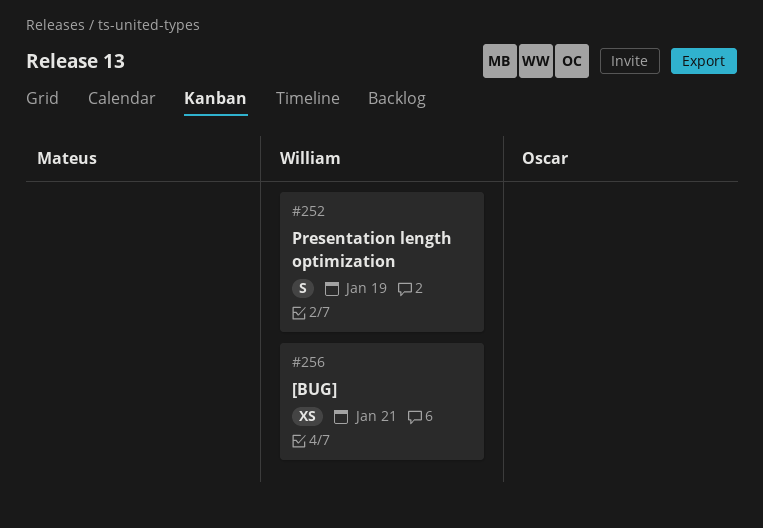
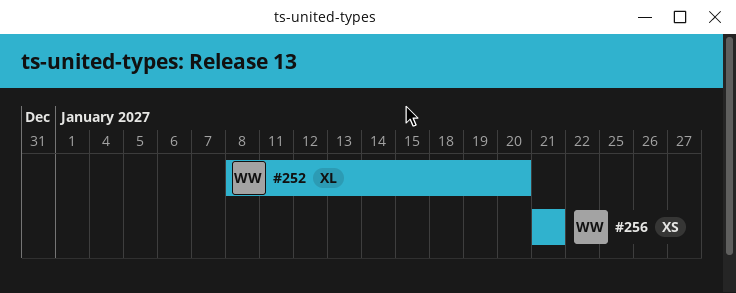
#252, estimate: S -> XL
#252, due: Jan 19 -> Jan 20

